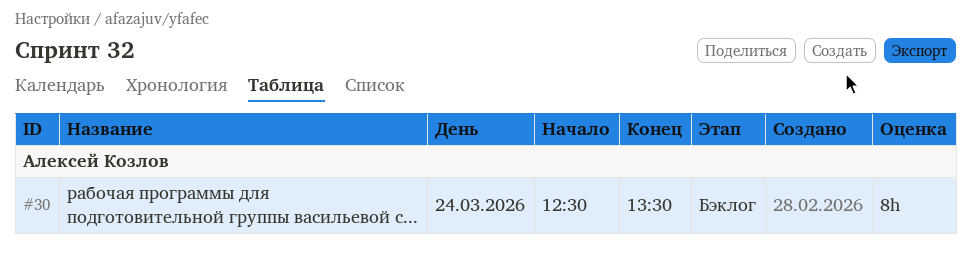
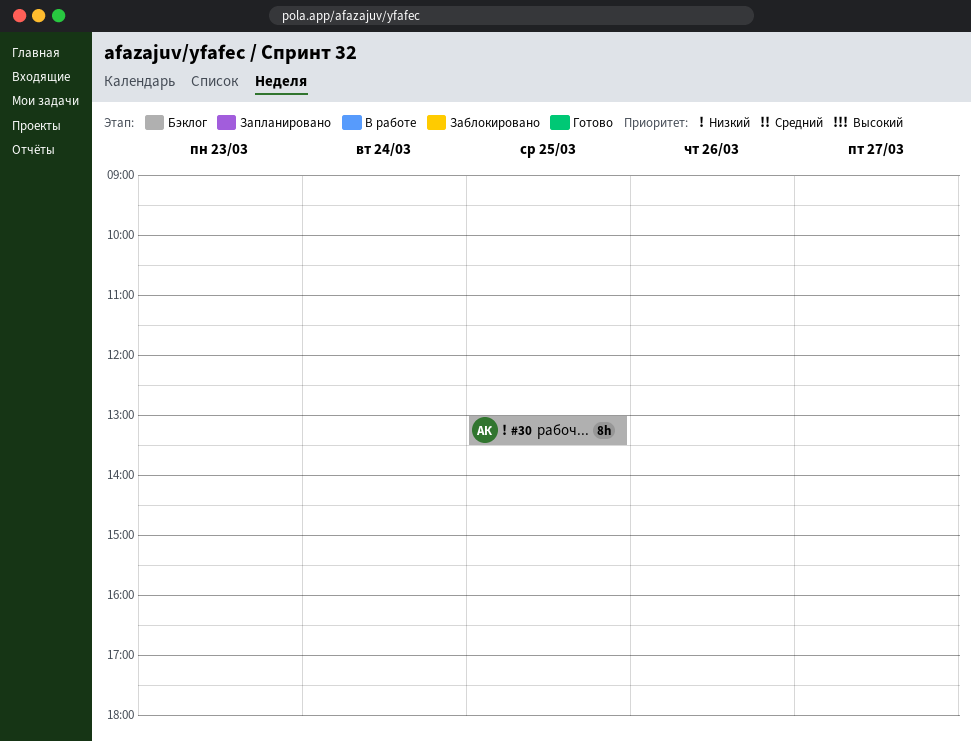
#30, day: Mar 24 -> Mar 25
#30, begins: 12:30 -> 13:00

